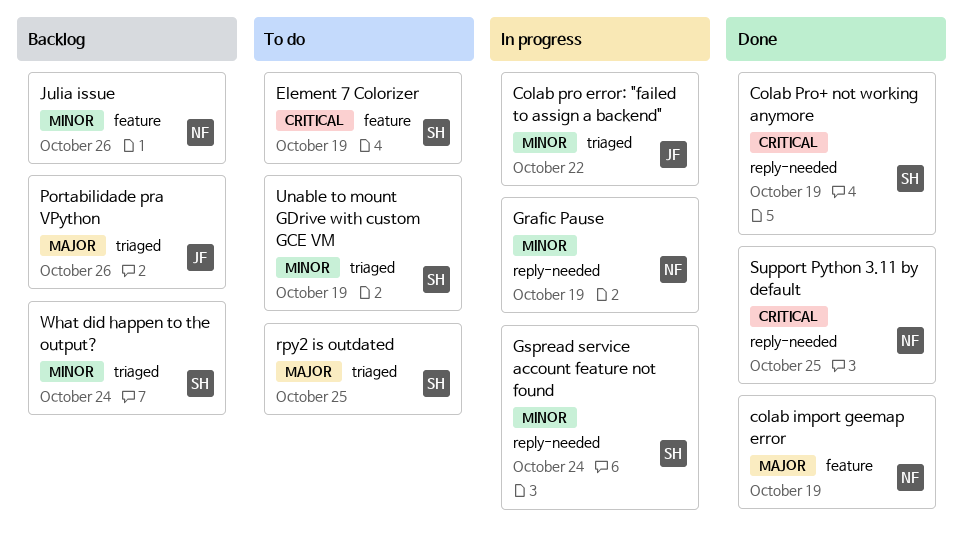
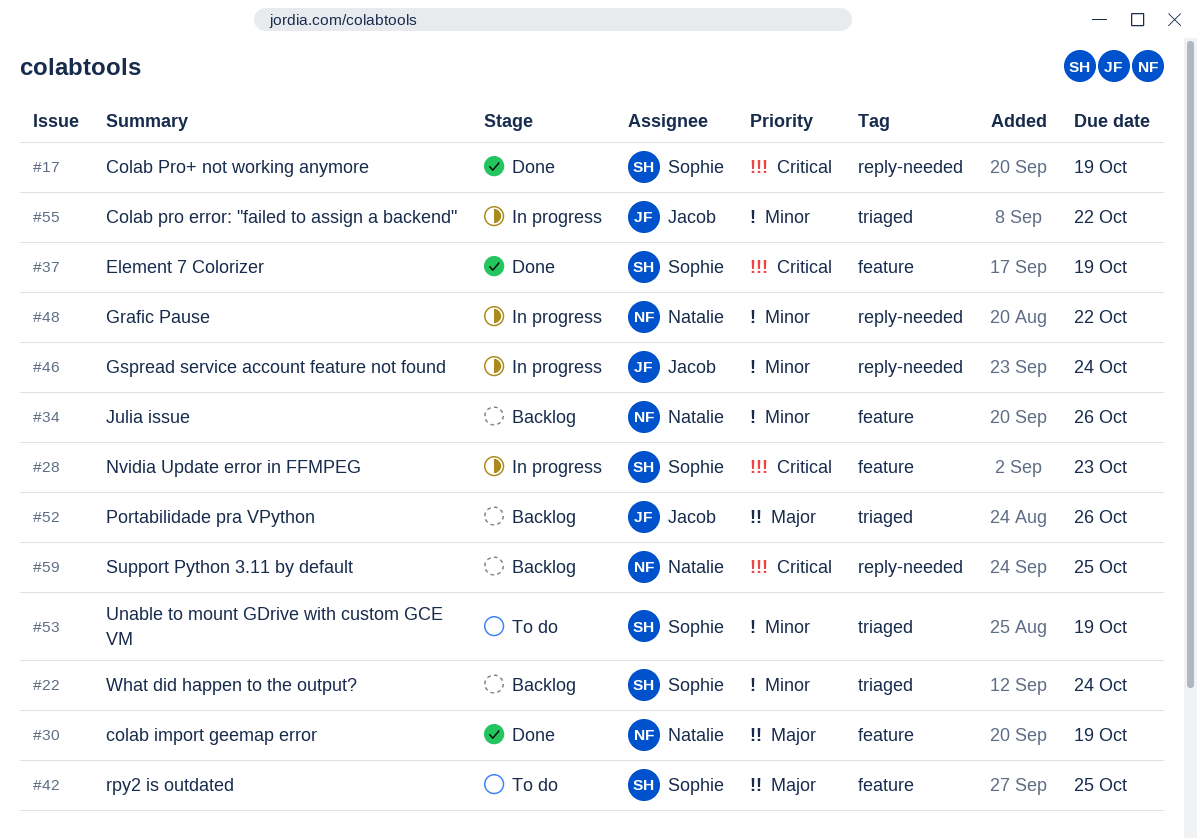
Element 7 Colorizer, status: To do -> Done
Grafic Pause, due: Oct 19 -> Oct 22
Gspread service account feature not found, owner: Sophie -> Jacob
Nvidia Update error in FFMPEG: none -> present
rpy2 is outdated, label: triaged -> feature
Support Python 3.11 by default, status: Done -> Backlog

